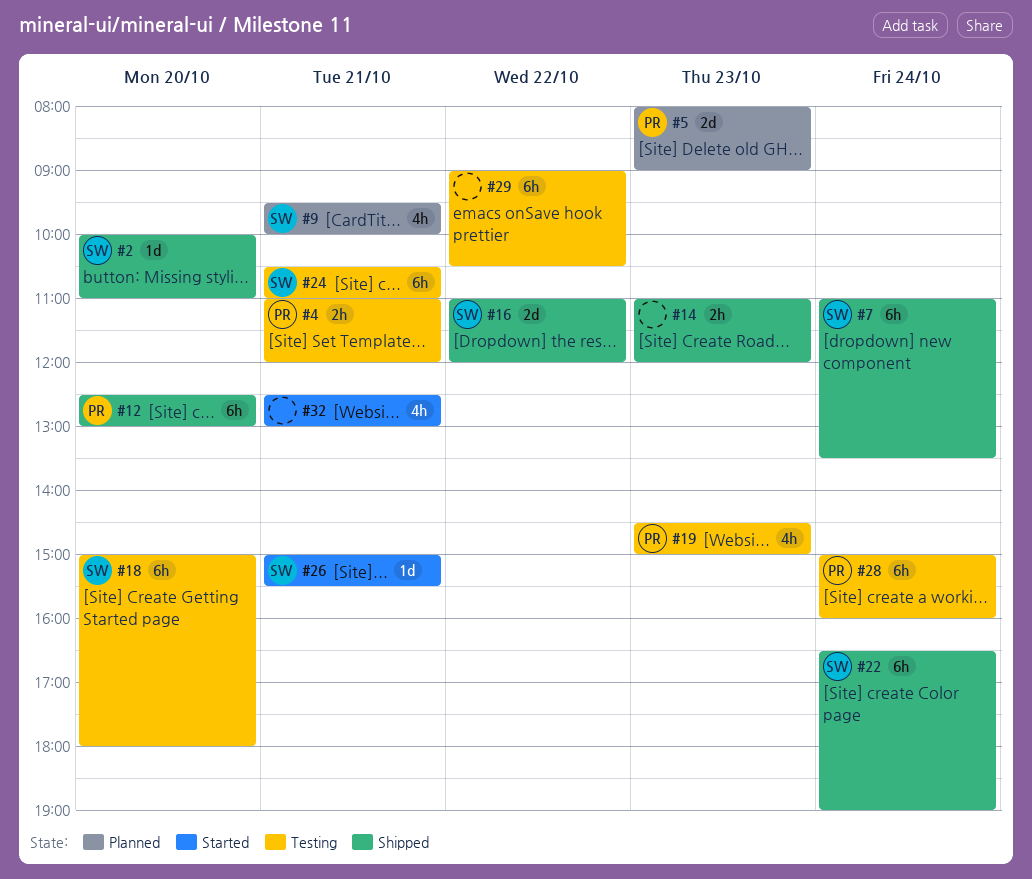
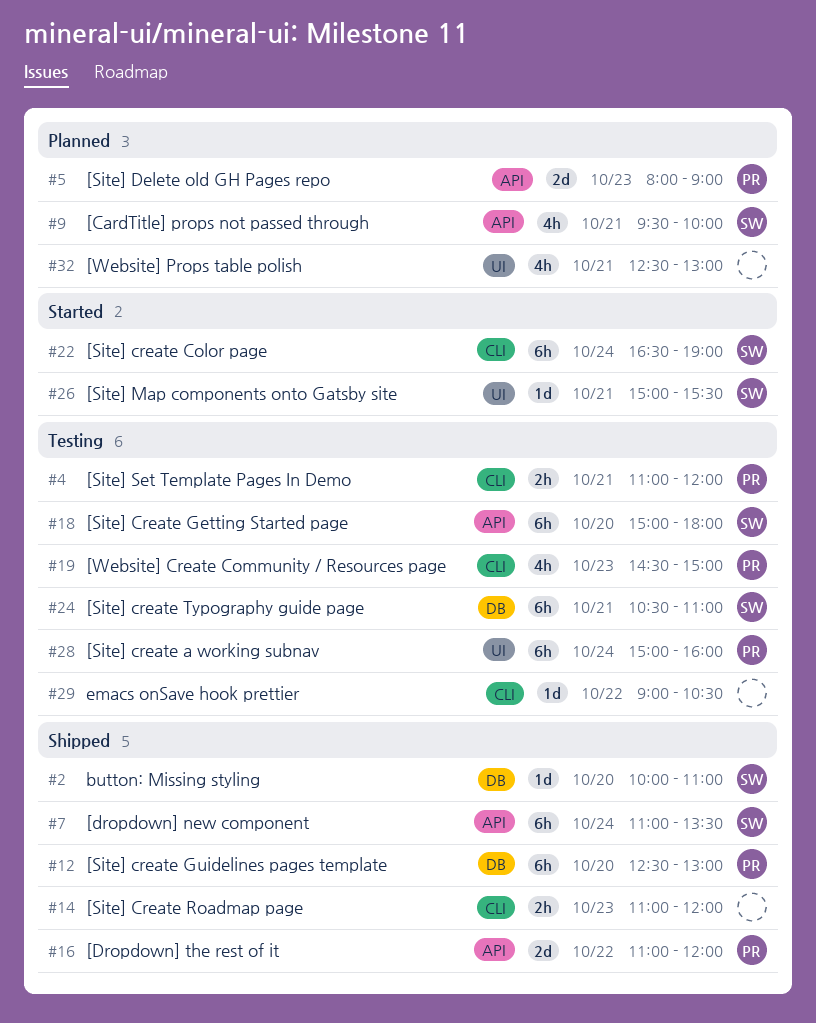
#16, owner: SW -> PR
#22, status: Shipped -> Started
#29, estimate: 6h -> 1d
#32, status: Started -> Planned

